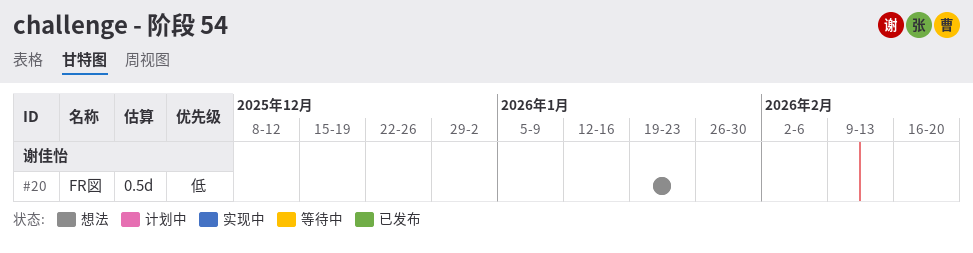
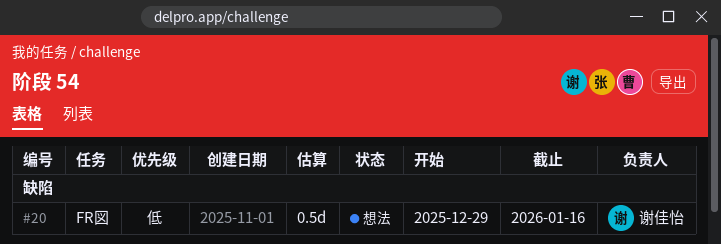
#20, start: Jan 19 -> Dec 29
#20, due: Jan 23 -> Jan 16

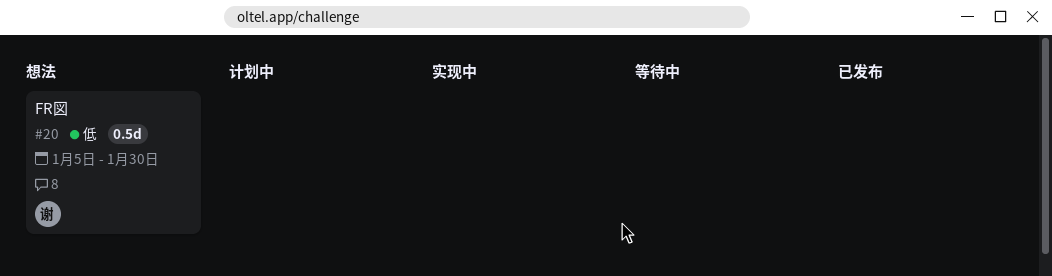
#20, start: Dec 29 -> Jan 5
#20, due: Jan 16 -> Jan 30

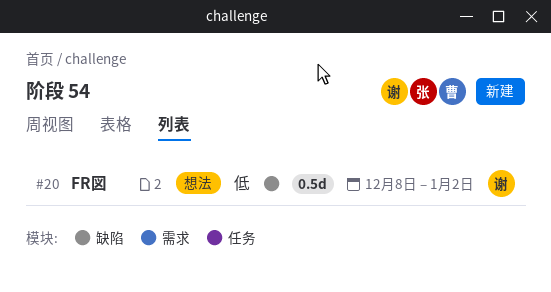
#20, start: Jan 5 -> Dec 8
#20, due: Jan 30 -> Jan 2

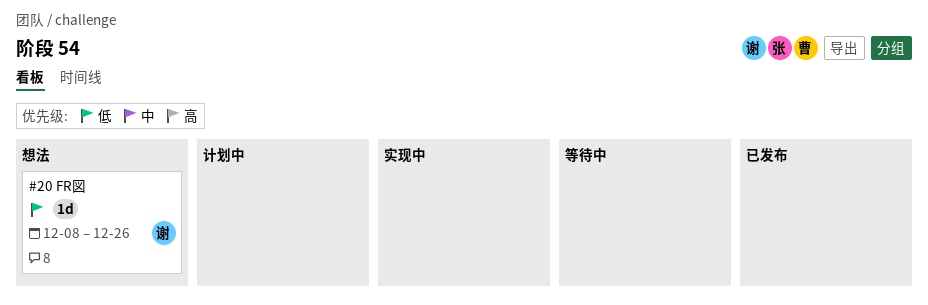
#20, estimate: 0.5d -> 1d
#20, due: Jan 2 -> Dec 26

